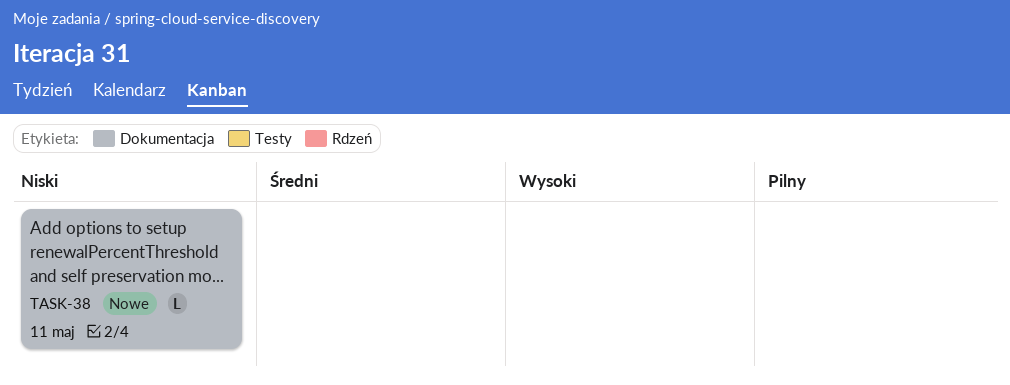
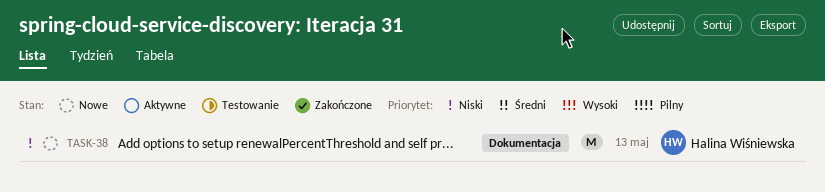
TASK-38, estimate: L -> M
TASK-38, due: May 11 -> May 13

